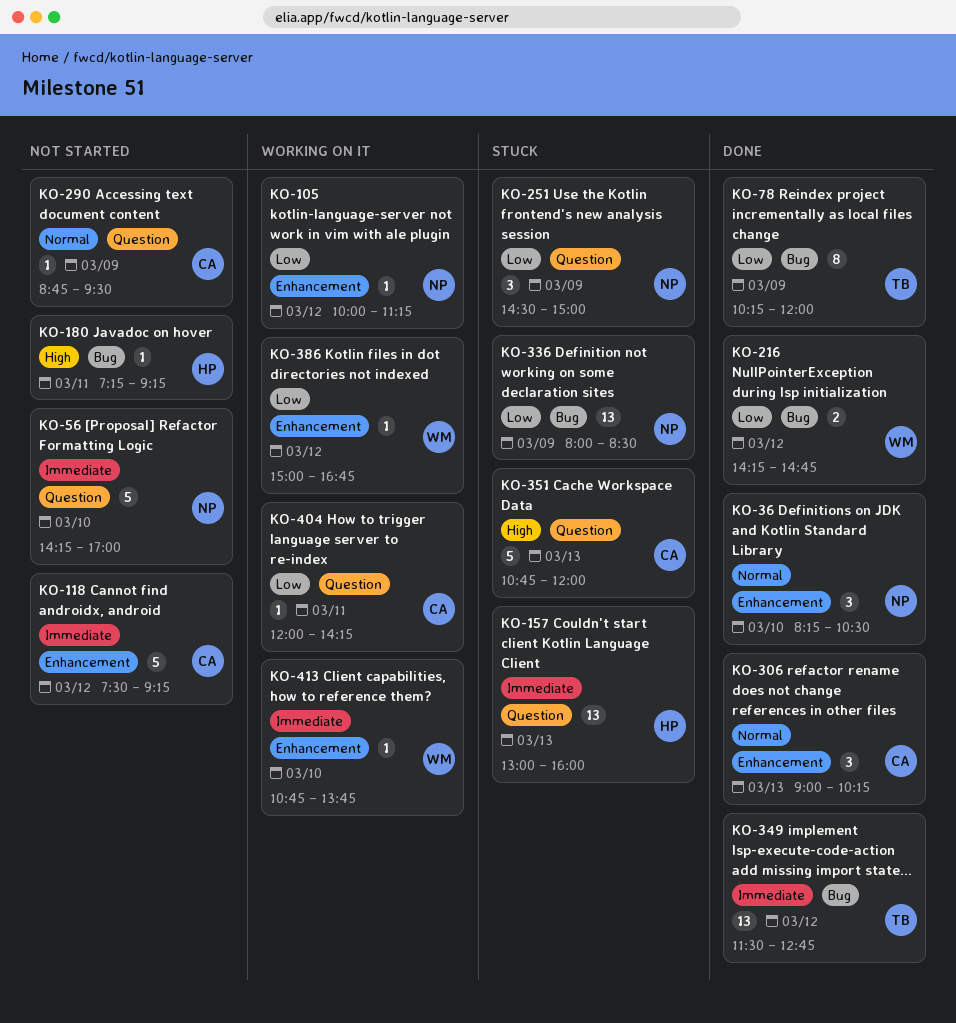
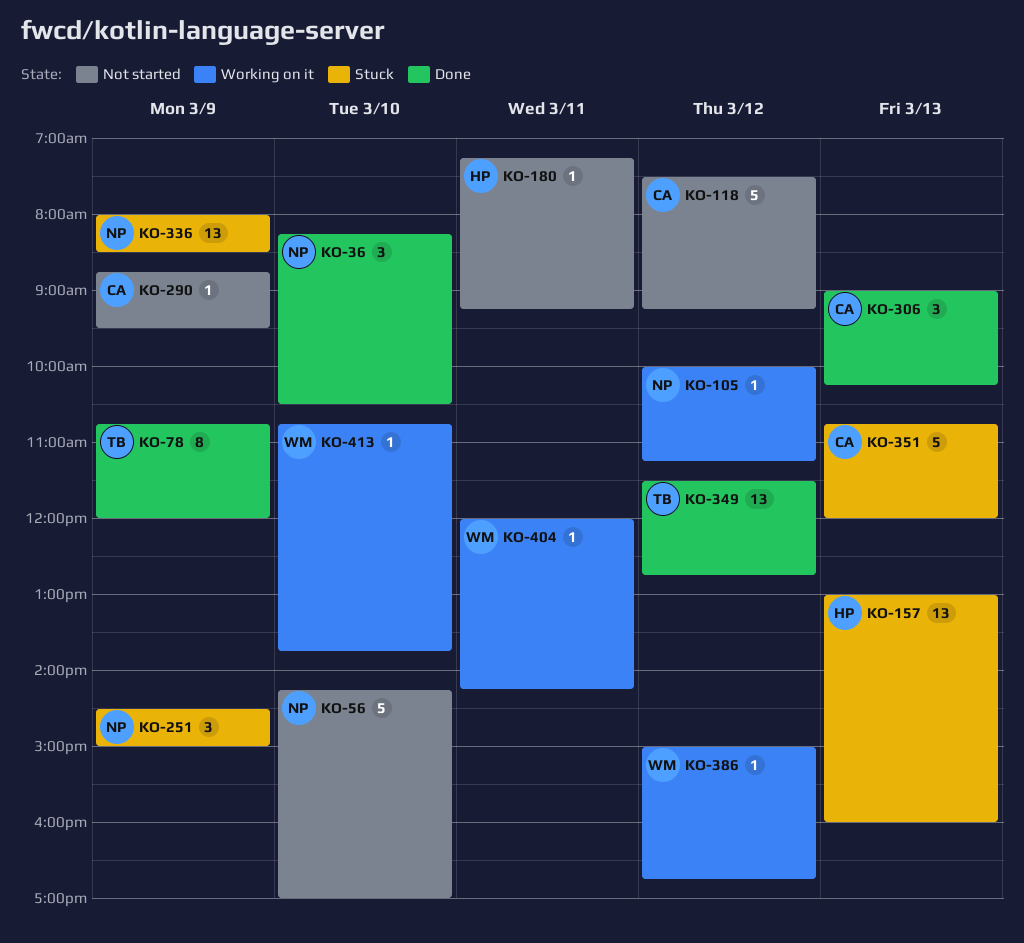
KO-78, begins: 10:15 -> 10:45
KO-216: present -> none
KO-404, owner: CA -> WM

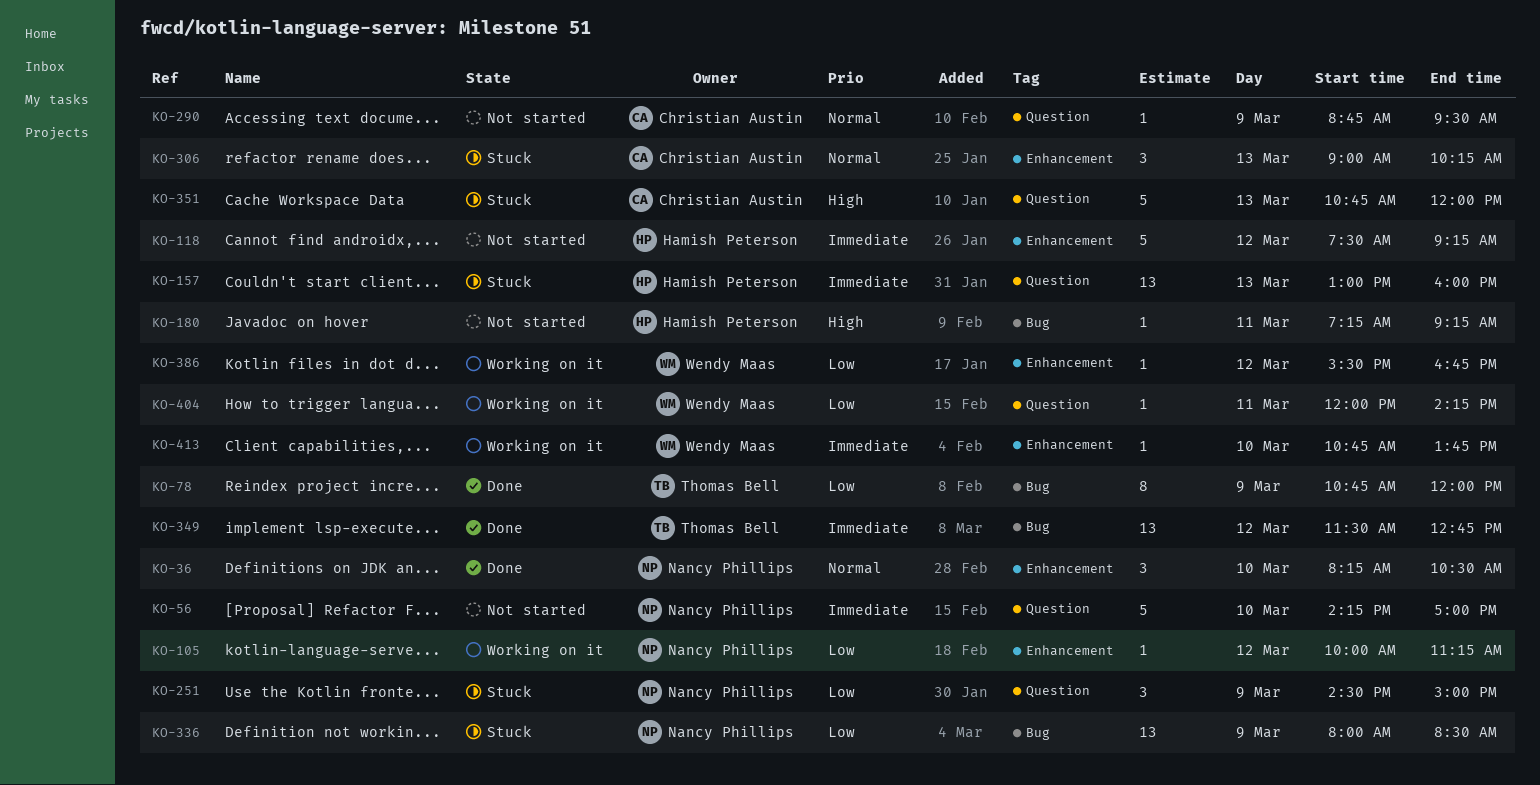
KO-118, owner: Christian Austin -> Hamish Peterson
KO-306, status: Done -> Stuck
KO-386, begins: 15:00 -> 15:30

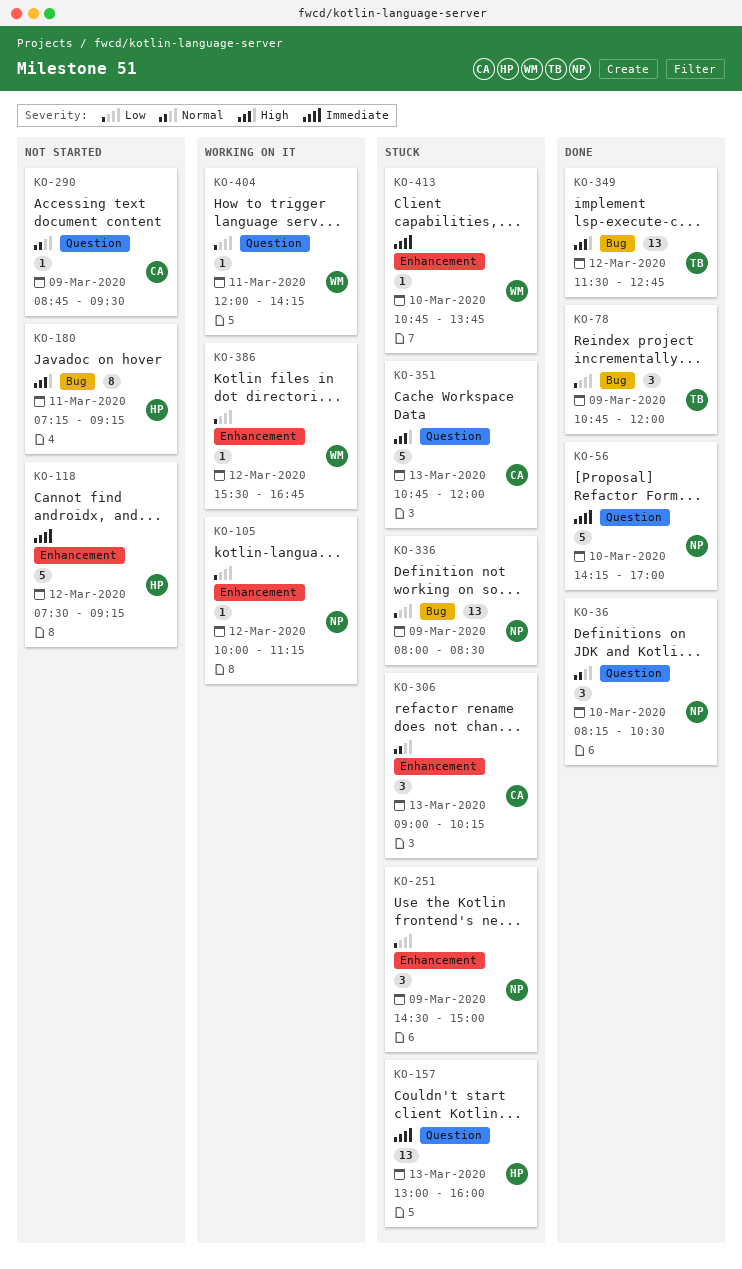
KO-36, label: Enhancement -> Question
KO-56, status: Not started -> Done
KO-78, estimate: 8 -> 3
KO-180, estimate: 1 -> 8
KO-251, label: Question -> Enhancement
KO-349, priority: Immediate -> High
KO-413, status: Working on it -> Stuck

